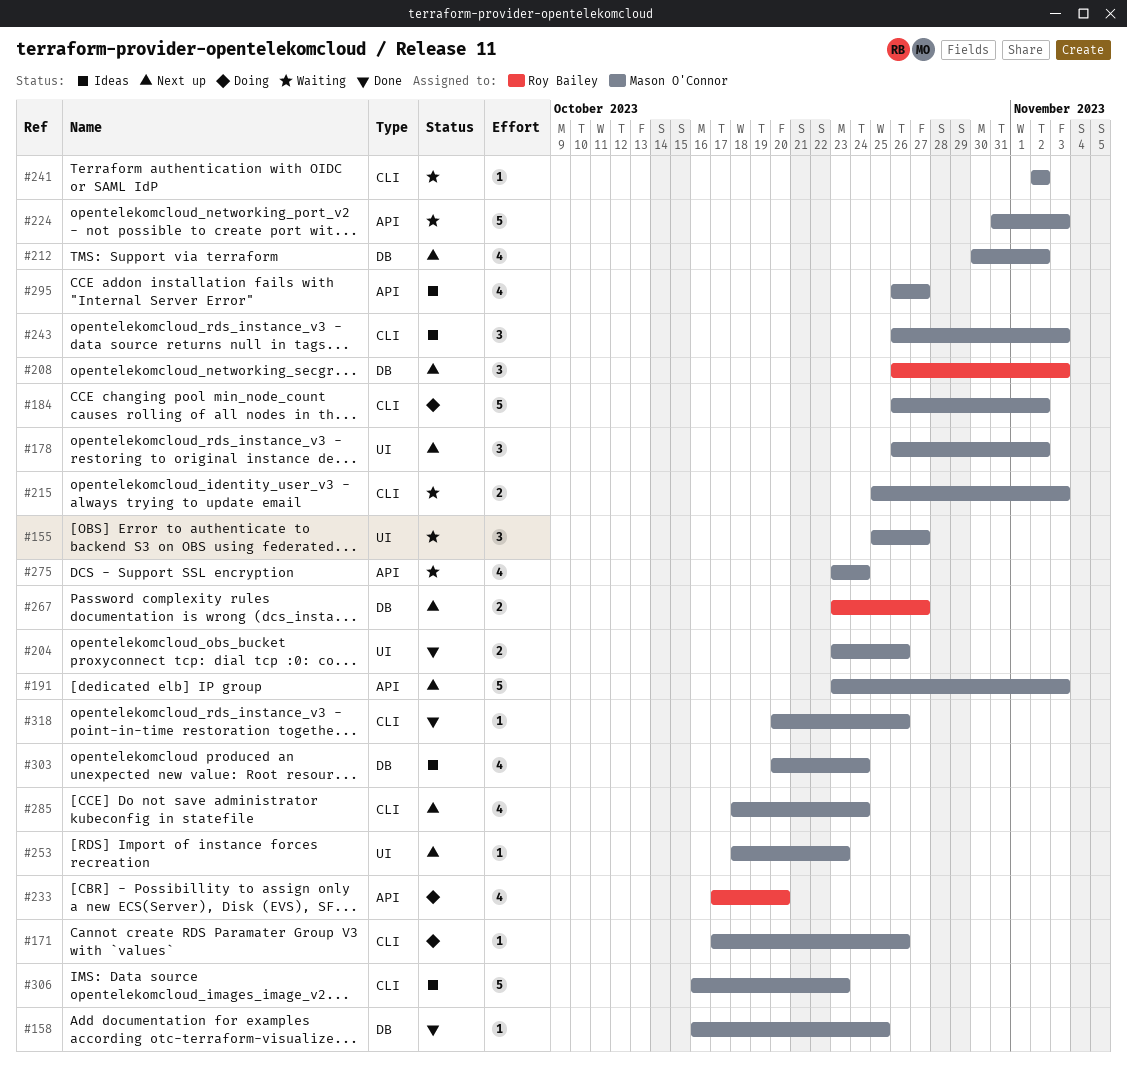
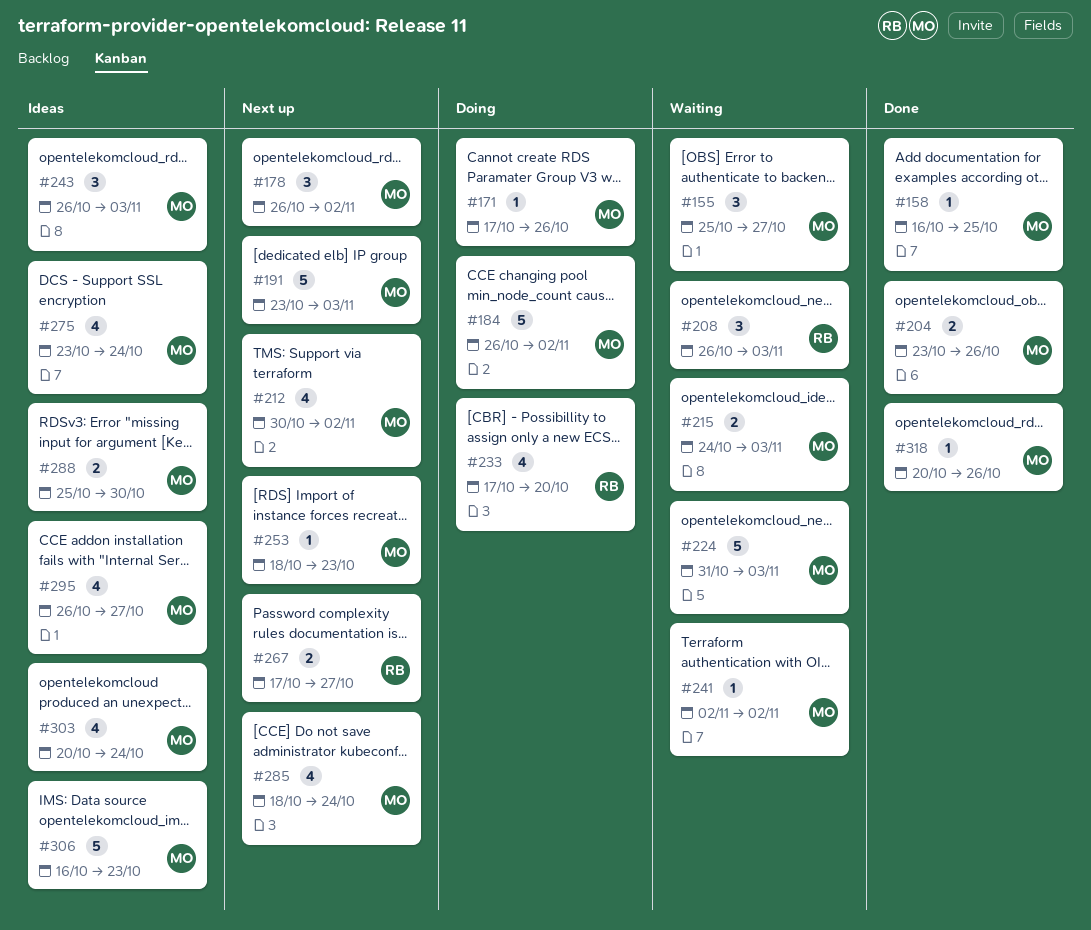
#208, status: Next up -> Waiting
#215, start: Oct 25 -> Oct 24
#267, start: Oct 23 -> Oct 17
#275, status: Waiting -> Ideas
#288: none -> present

